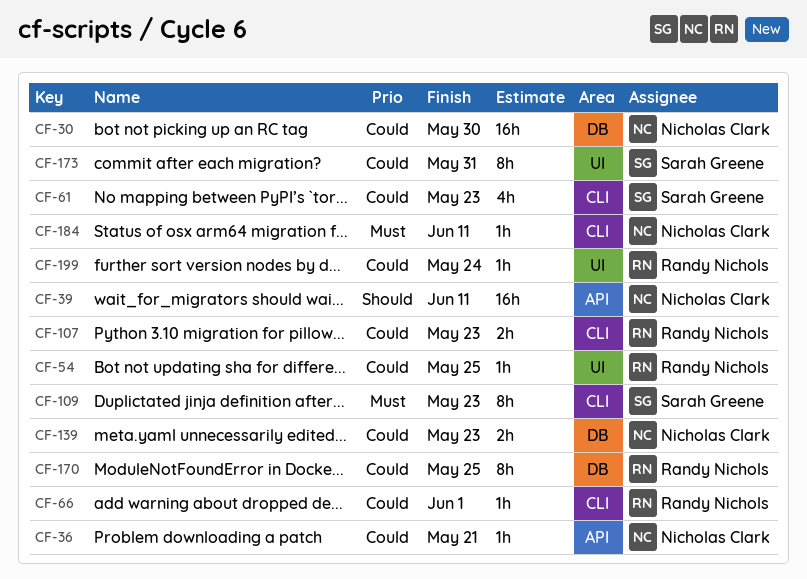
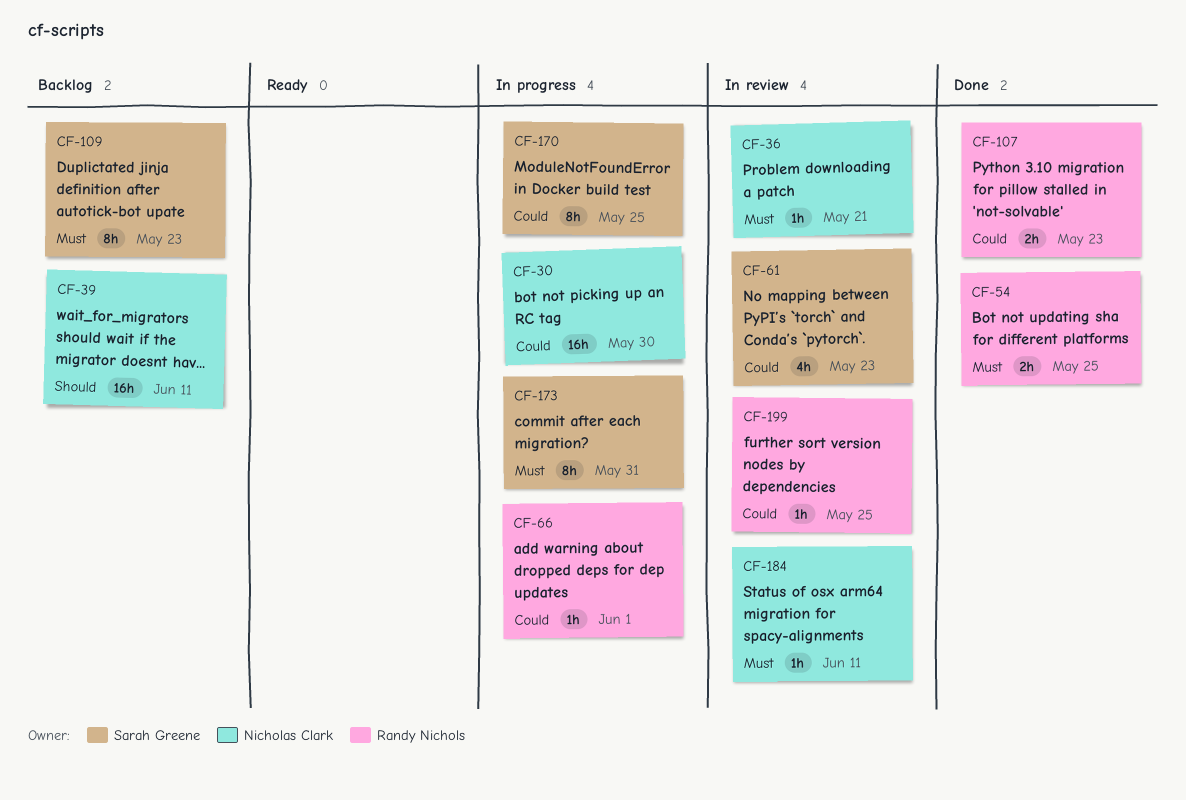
CF-36, priority: Could -> Must
CF-54, priority: Could -> Must
CF-54, estimate: 1h -> 2h
CF-139: present -> none
CF-170, owner: Randy Nichols -> Sarah Greene
CF-173, priority: Could -> Must
CF-199, due: May 24 -> May 25

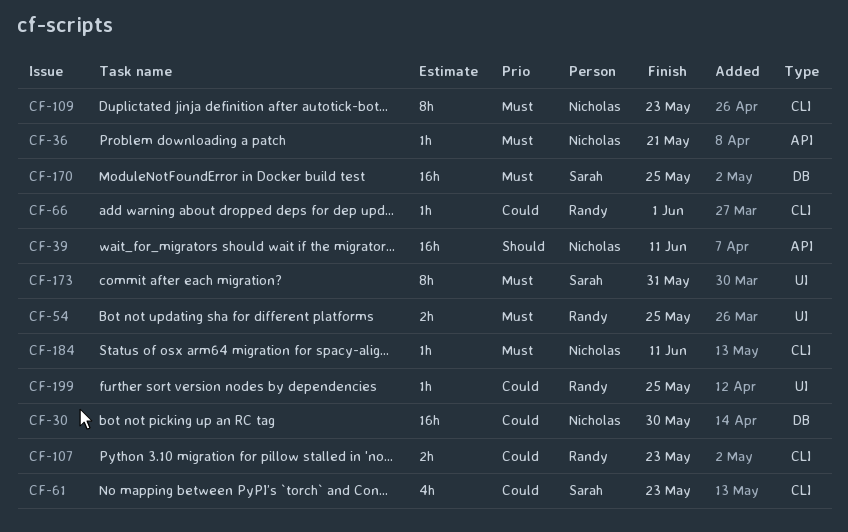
CF-109, owner: Sarah Greene -> Nicholas Clark
CF-170, priority: Could -> Must
CF-170, estimate: 8h -> 16h

